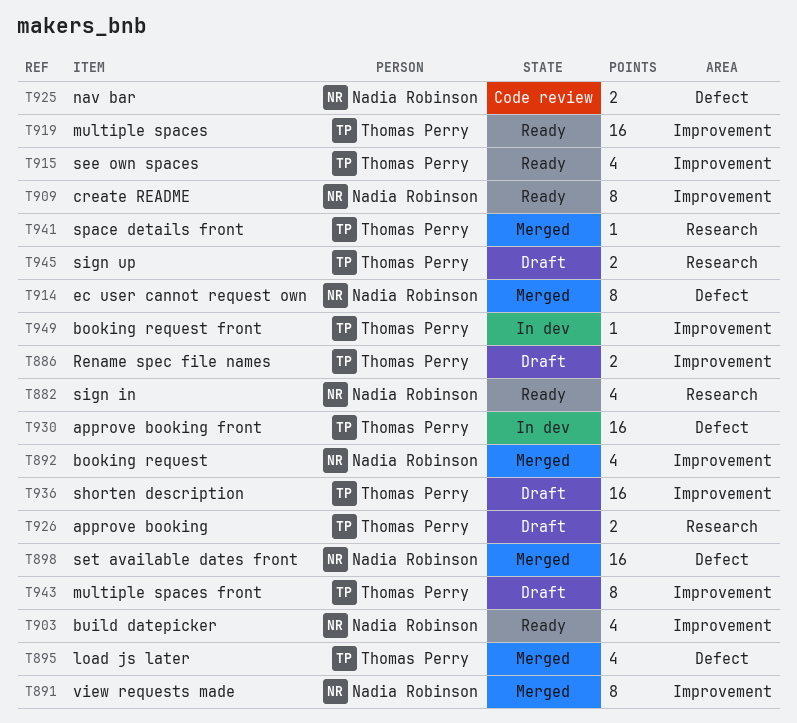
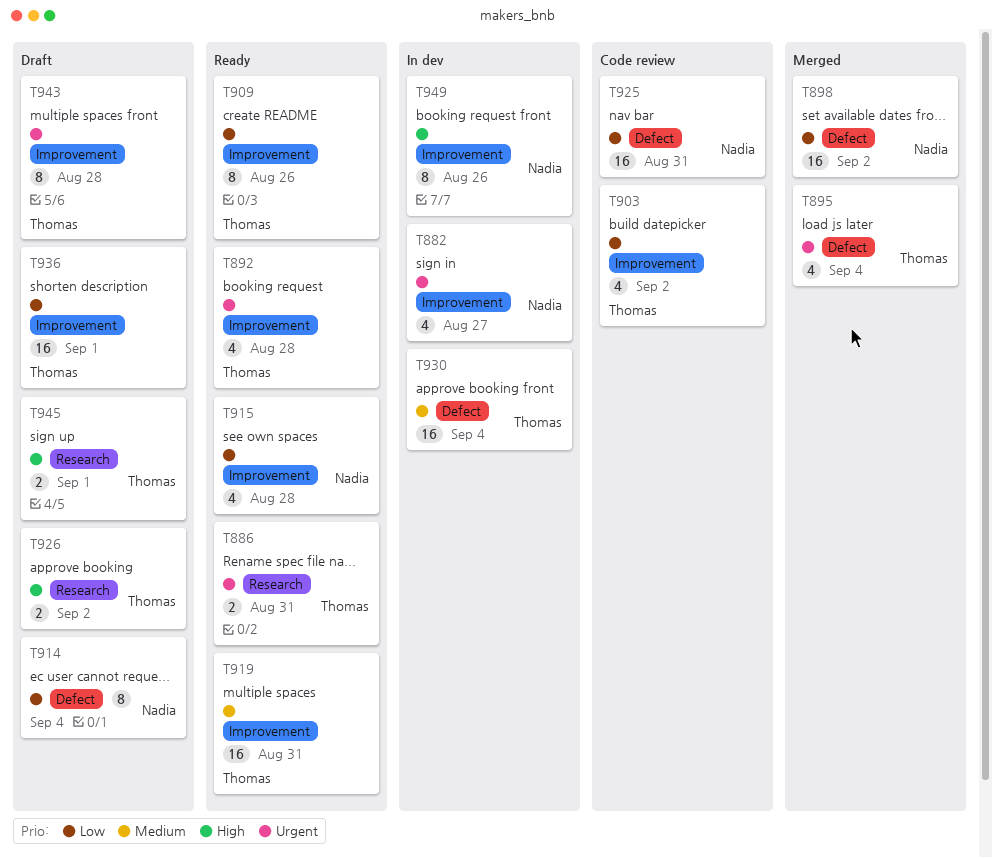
T882, status: Ready -> In dev
T882, label: Research -> Improvement
T886, status: Draft -> Ready
T886, label: Improvement -> Research
T891: present -> none
T892, status: Merged -> Ready
T892, owner: Nadia Robinson -> Thomas Perry
T903, status: Ready -> Code review
T903, owner: Nadia Robinson -> Thomas Perry
T909, owner: Nadia Robinson -> Thomas Perry
T914, status: Merged -> Draft
T915, owner: Thomas Perry -> Nadia Robinson
T925, estimate: 2 -> 16
T941: present -> none
T949, owner: Thomas Perry -> Nadia Robinson
T949, estimate: 1 -> 8

